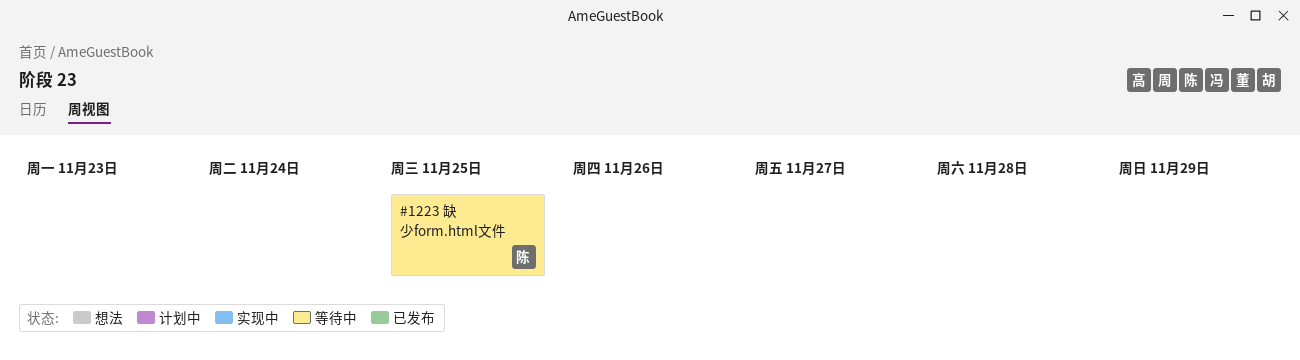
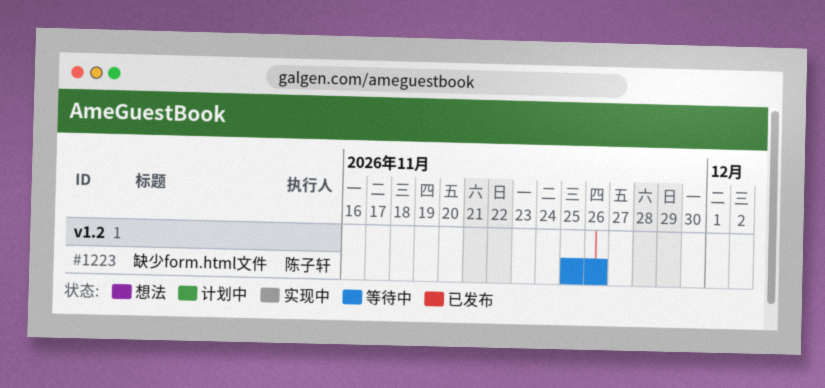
#1223, due: Nov 25 -> Nov 26

